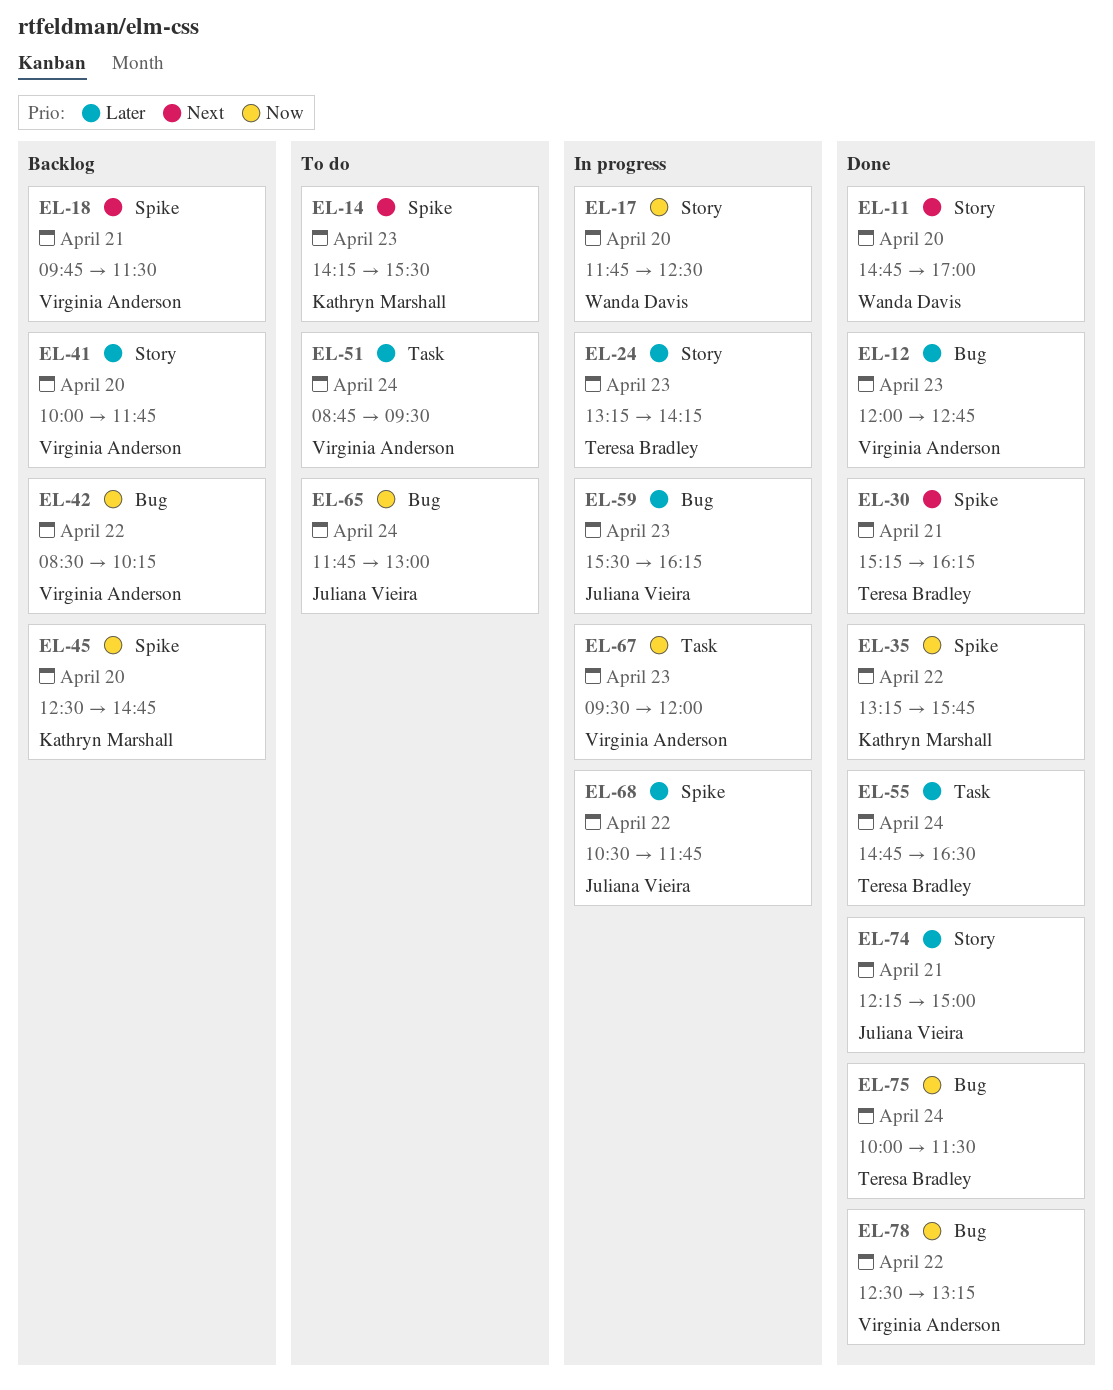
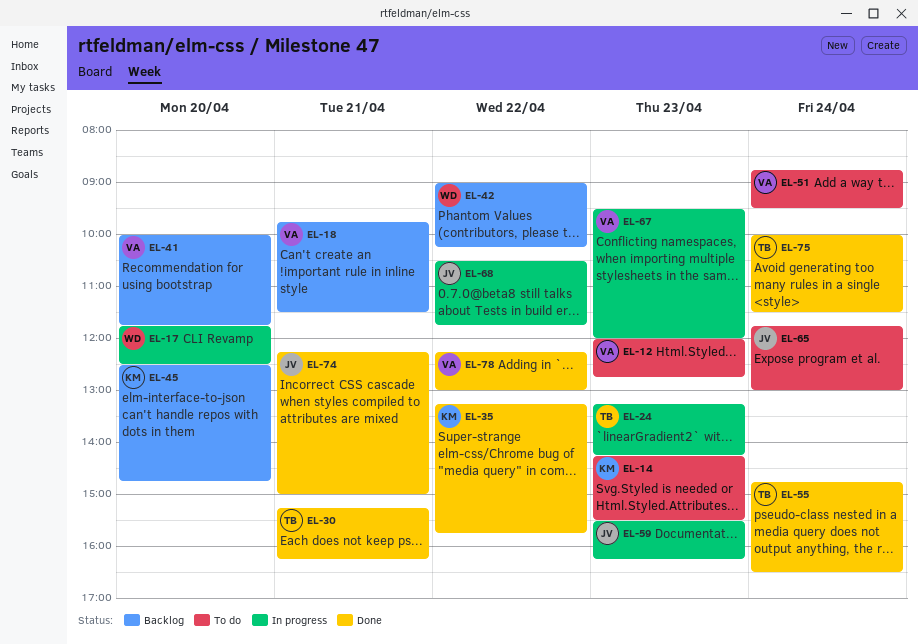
EL-11: present -> none
EL-12, status: Done -> To do
EL-42, owner: Virginia Anderson -> Wanda Davis
EL-42, begins: 08:30 -> 09:00
EL-78, begins: 12:30 -> 12:15
EL-78, ends: 13:15 -> 13:00

